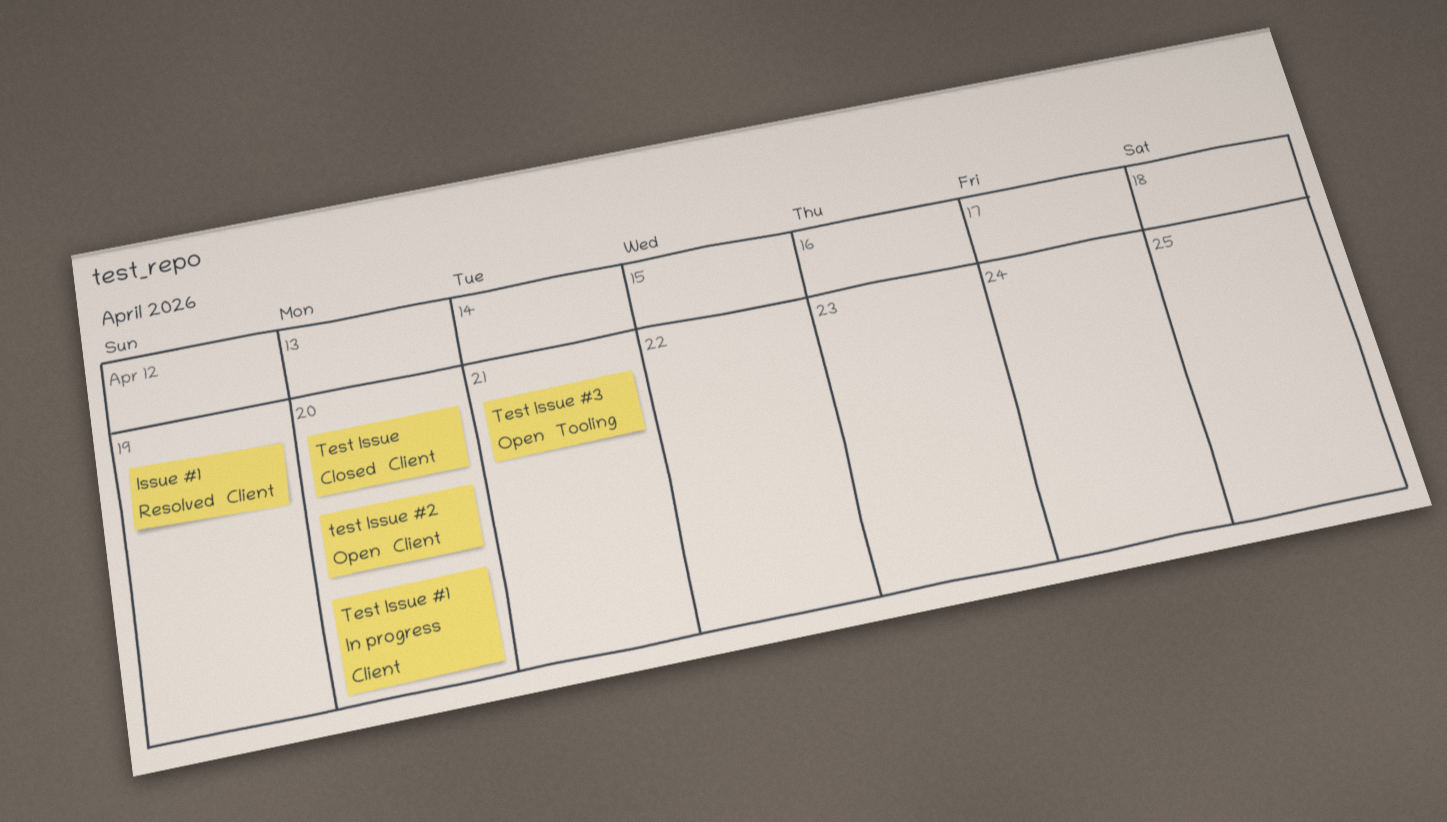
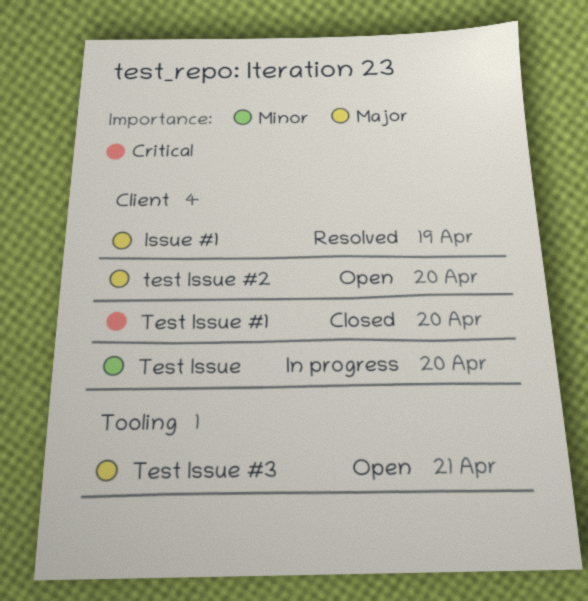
Test Issue, status: Closed -> In progress
Test Issue #1, status: In progress -> Closed

